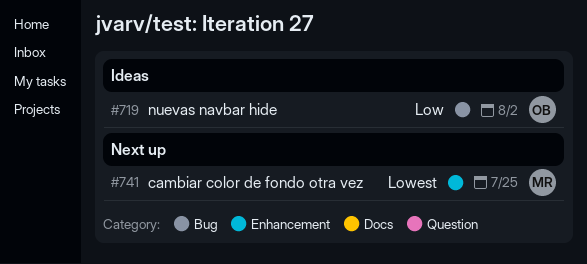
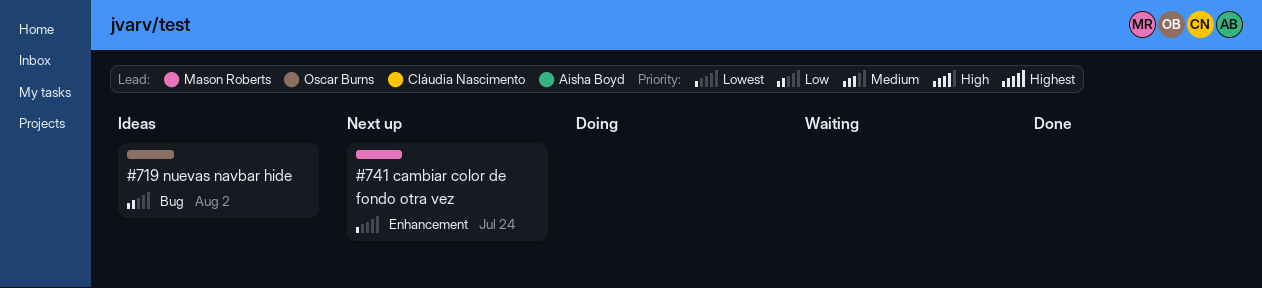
#741, due: Jul 25 -> Jul 24

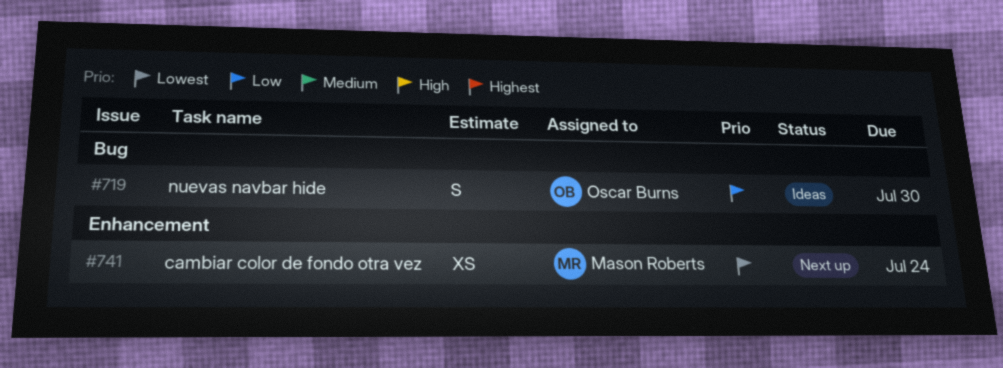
#719, due: Aug 2 -> Jul 30

